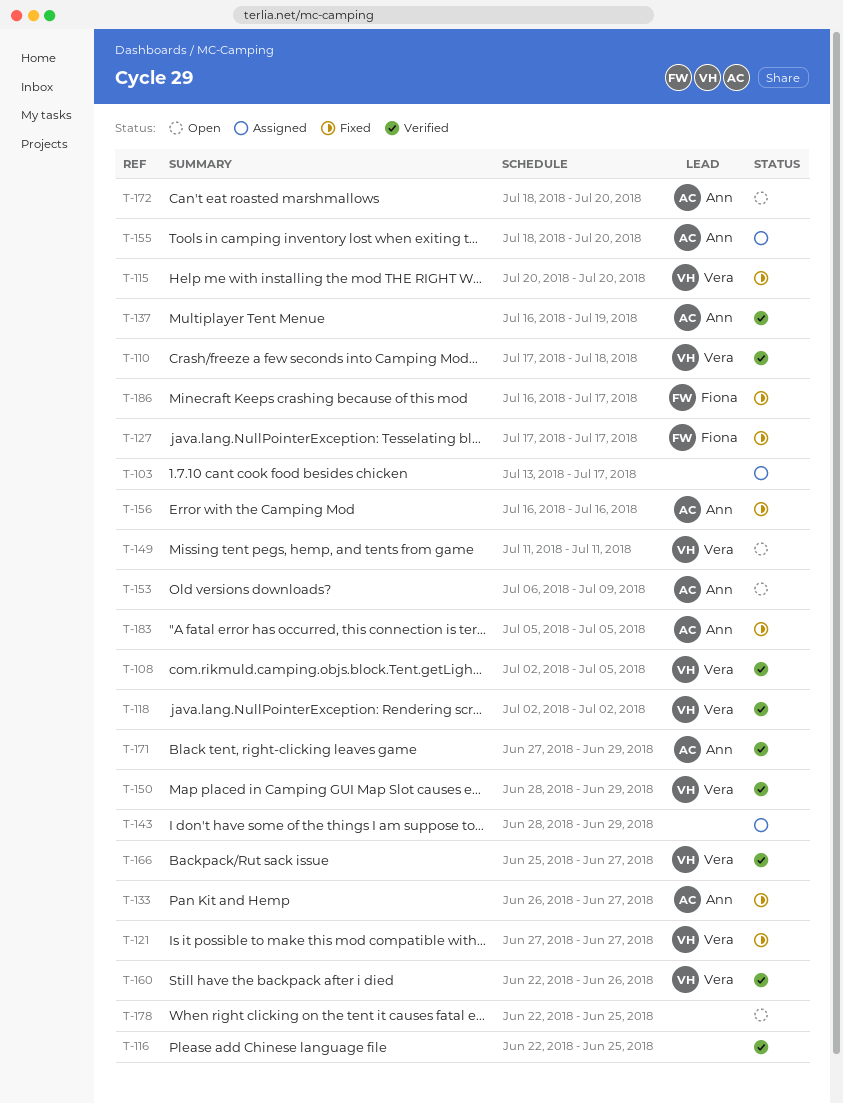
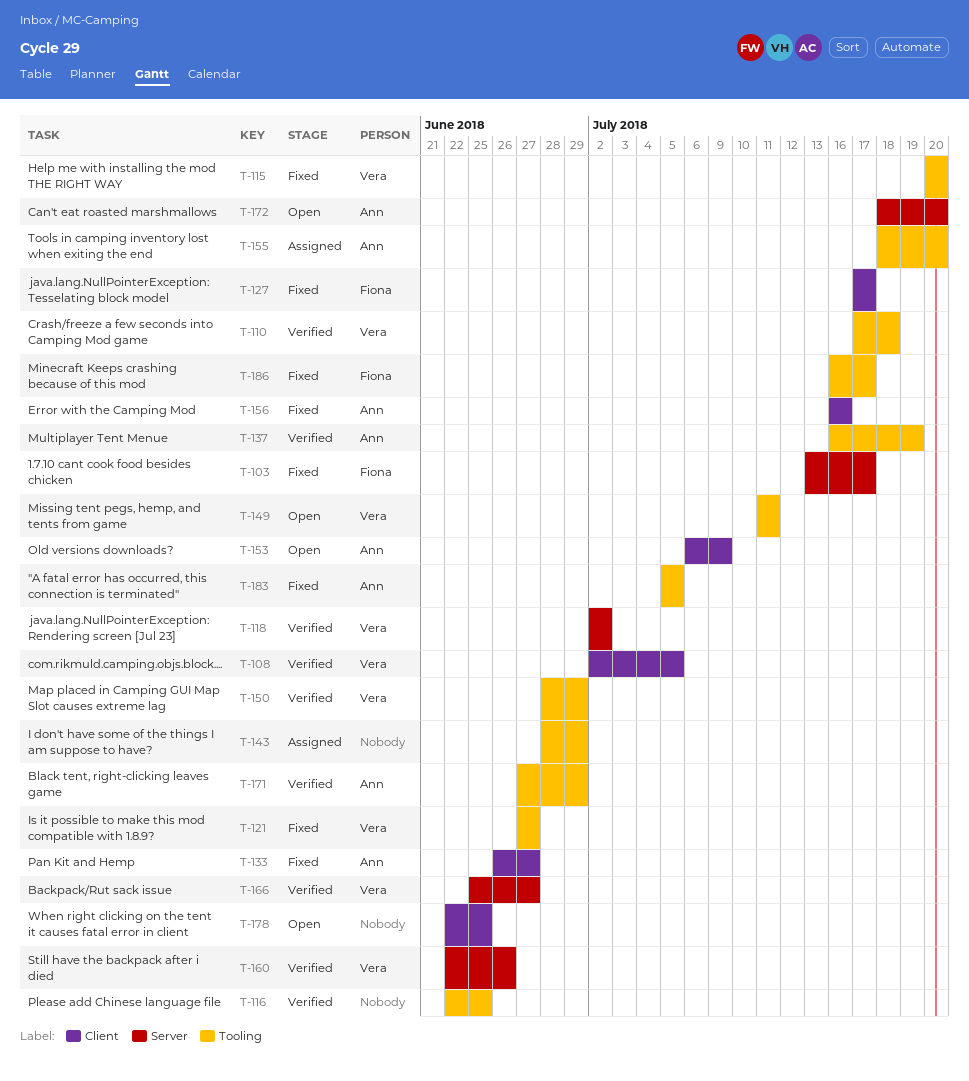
T-103, status: Assigned -> Fixed
T-103, owner: none -> Fiona

